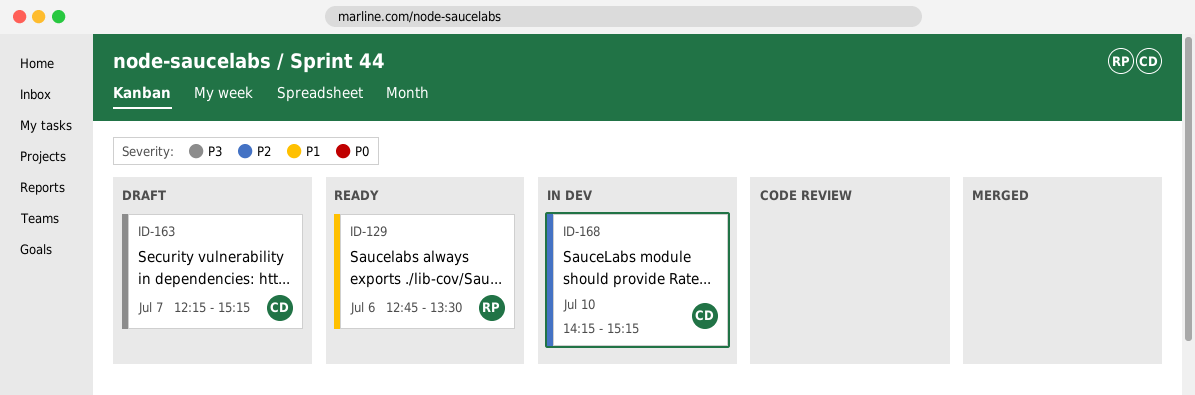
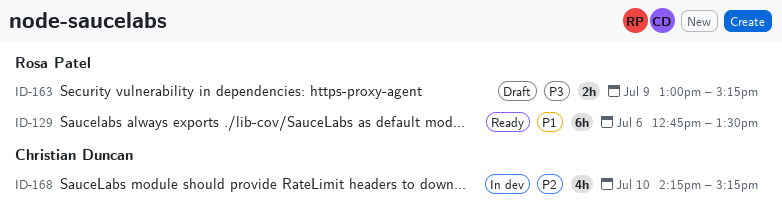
ID-163, owner: Christian Duncan -> Rosa Patel
ID-163, day: Jul 7 -> Jul 9
ID-163, begins: 12:15 -> 13:00

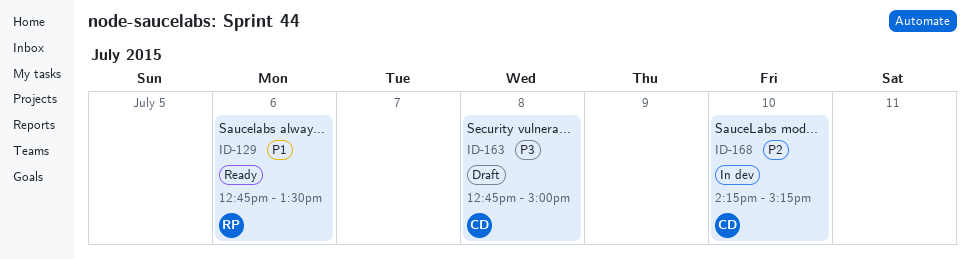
ID-163, owner: Rosa Patel -> Christian Duncan
ID-163, day: Jul 9 -> Jul 8
ID-163, begins: 13:00 -> 12:45
ID-163, ends: 15:15 -> 15:00

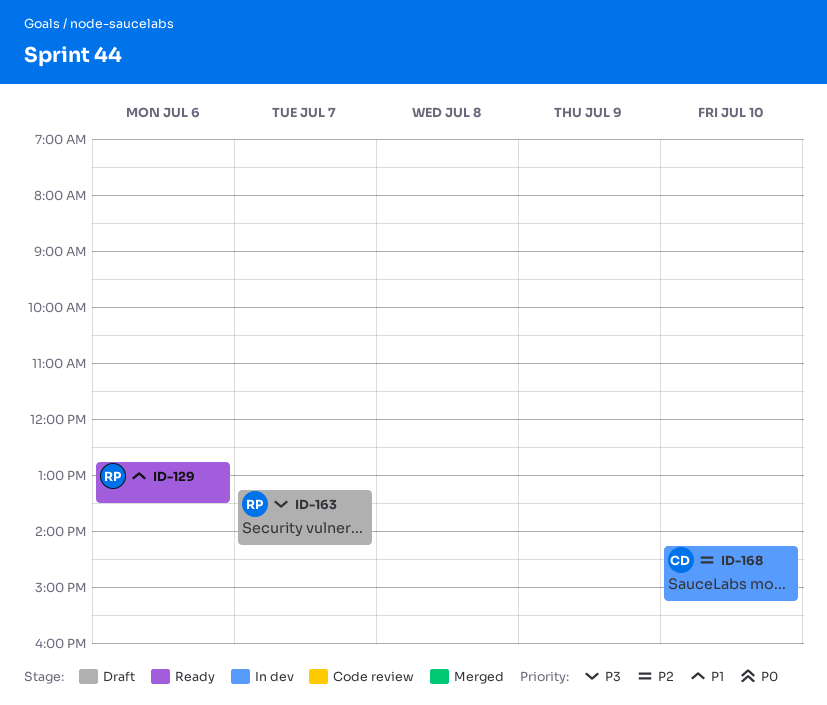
ID-163, owner: CD -> RP
ID-163, day: Jul 8 -> Jul 7
ID-163, begins: 12:45 -> 13:15
ID-163, ends: 15:00 -> 14:15

